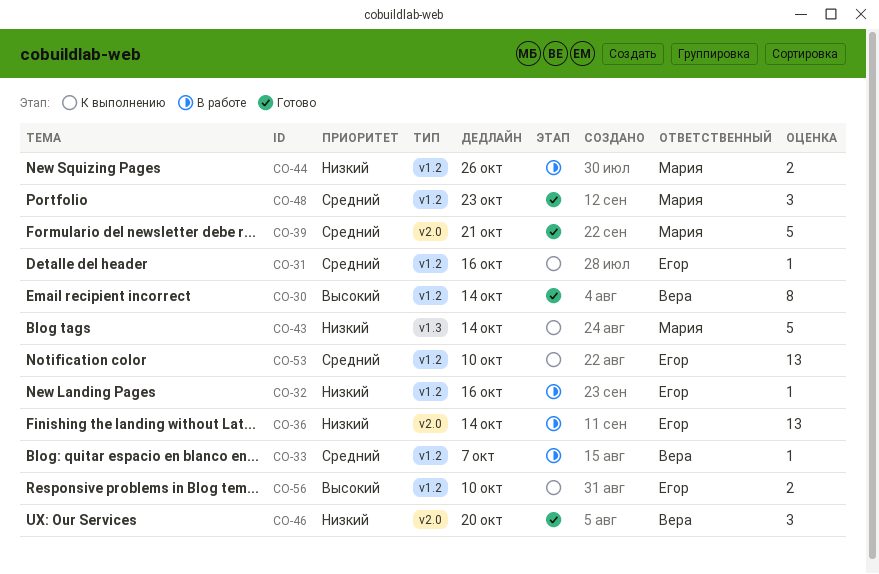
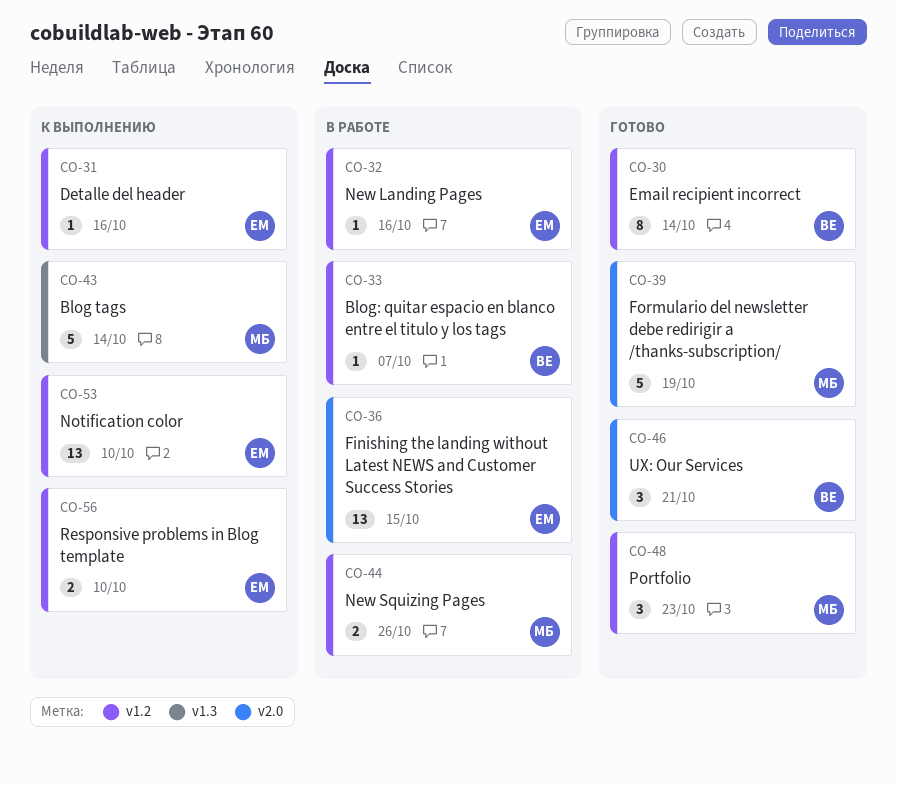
CO-36, due: Oct 14 -> Oct 15
CO-39, due: Oct 21 -> Oct 19
CO-46, due: Oct 20 -> Oct 21

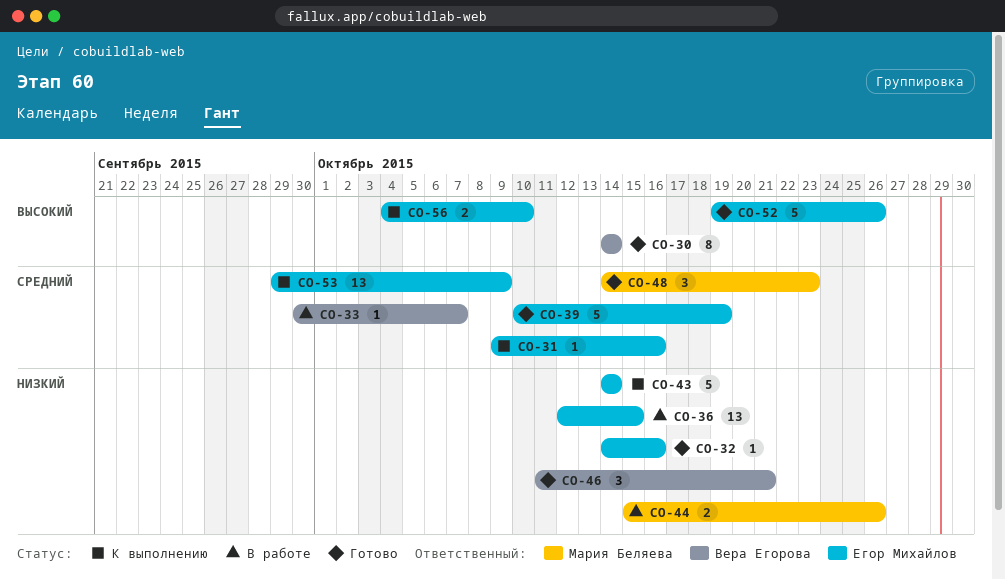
CO-32, status: В работе -> Готово
CO-39, owner: Мария Беляева -> Егор Михайлов
CO-43, owner: Мария Беляева -> Егор Михайлов
CO-52: none -> present
CO-53, due: Oct 10 -> Oct 9

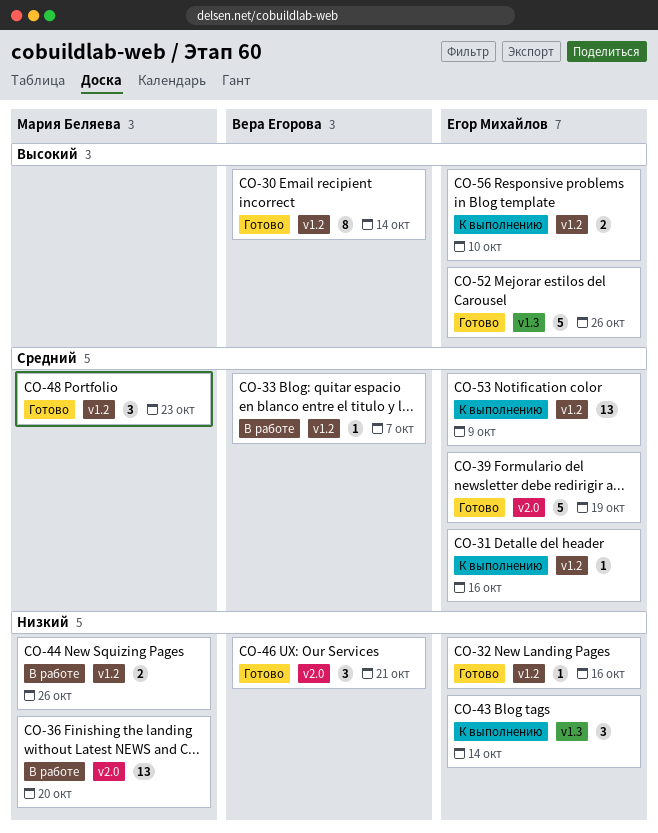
CO-36, owner: Егор Михайлов -> Мария Беляева
CO-36, due: Oct 15 -> Oct 20
CO-43, estimate: 5 -> 3

